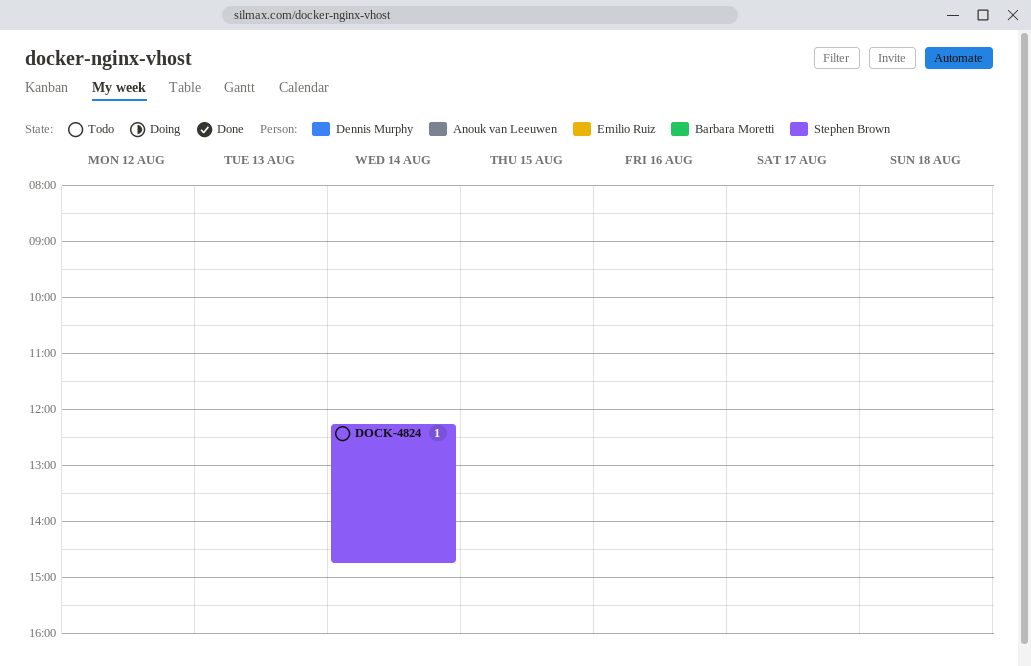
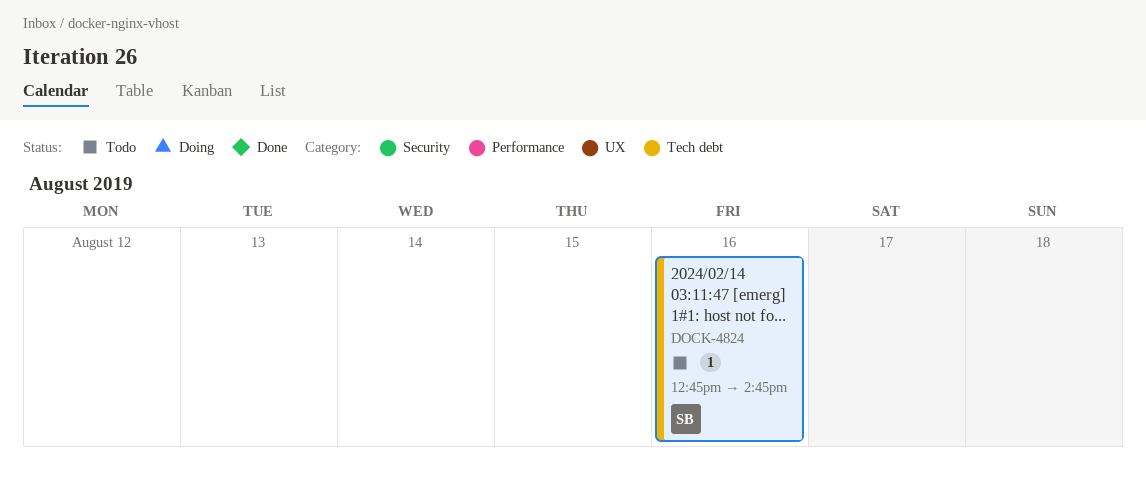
DOCK-4824, day: Aug 14 -> Aug 16
DOCK-4824, begins: 12:15 -> 12:45

